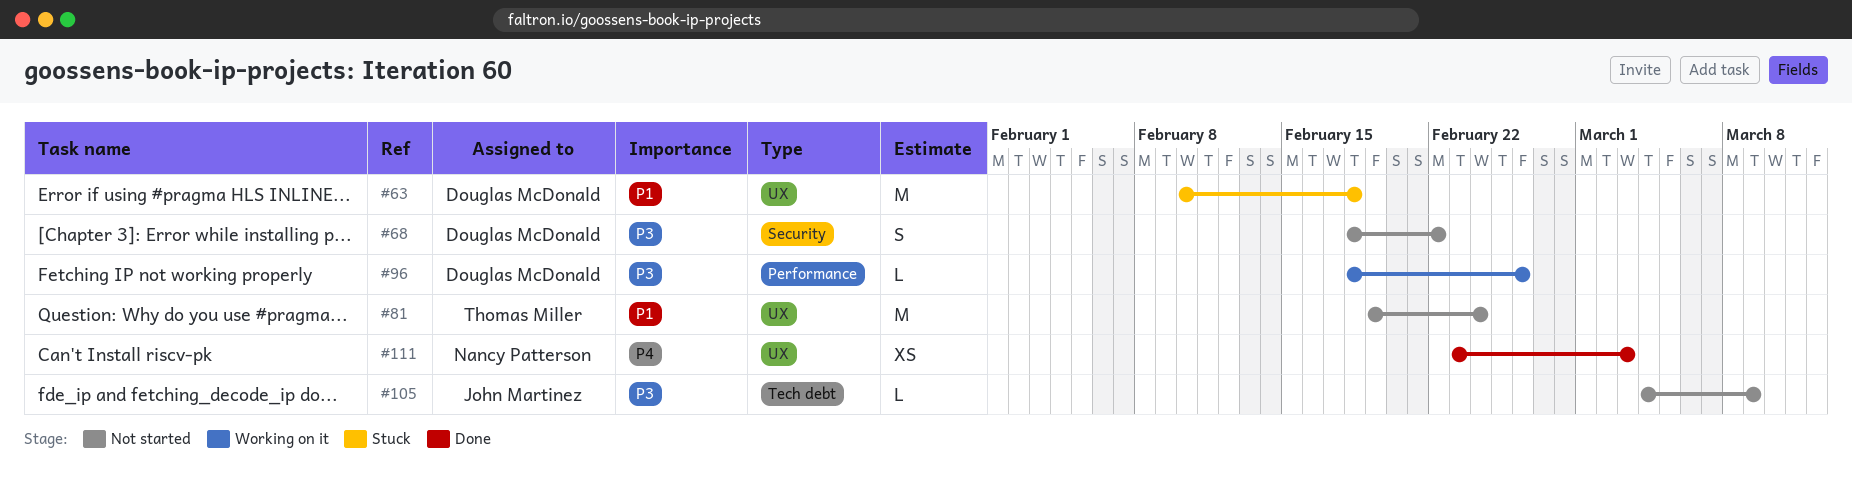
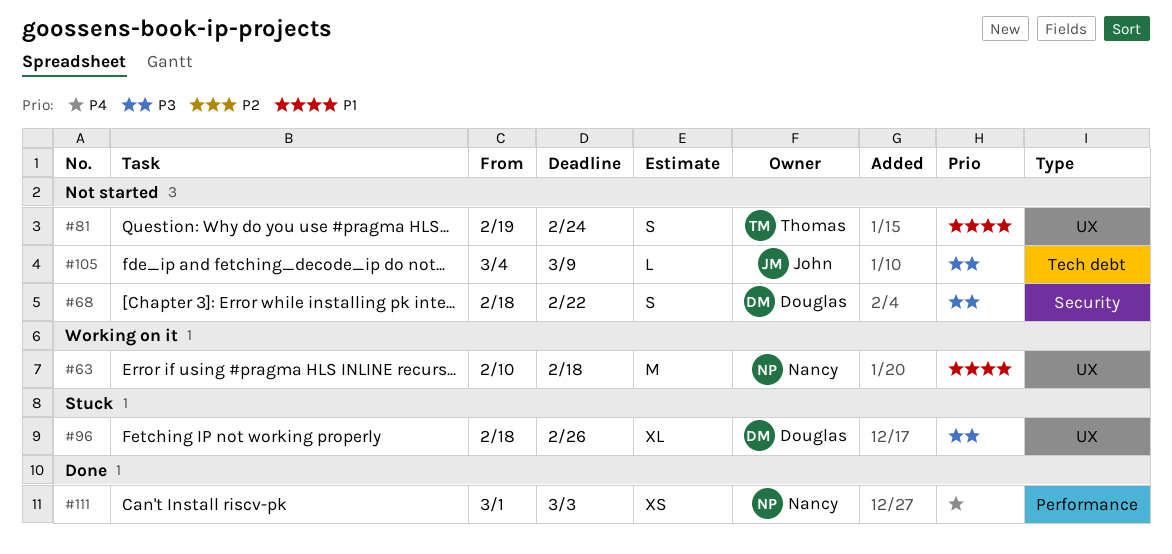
#63, status: Stuck -> Working on it
#63, owner: Douglas McDonald -> Nancy Patterson
#81, estimate: M -> S
#96, status: Working on it -> Stuck
#96, label: Performance -> UX
#96, estimate: L -> XL
#111, label: UX -> Performance
#111, start: Feb 23 -> Mar 1

